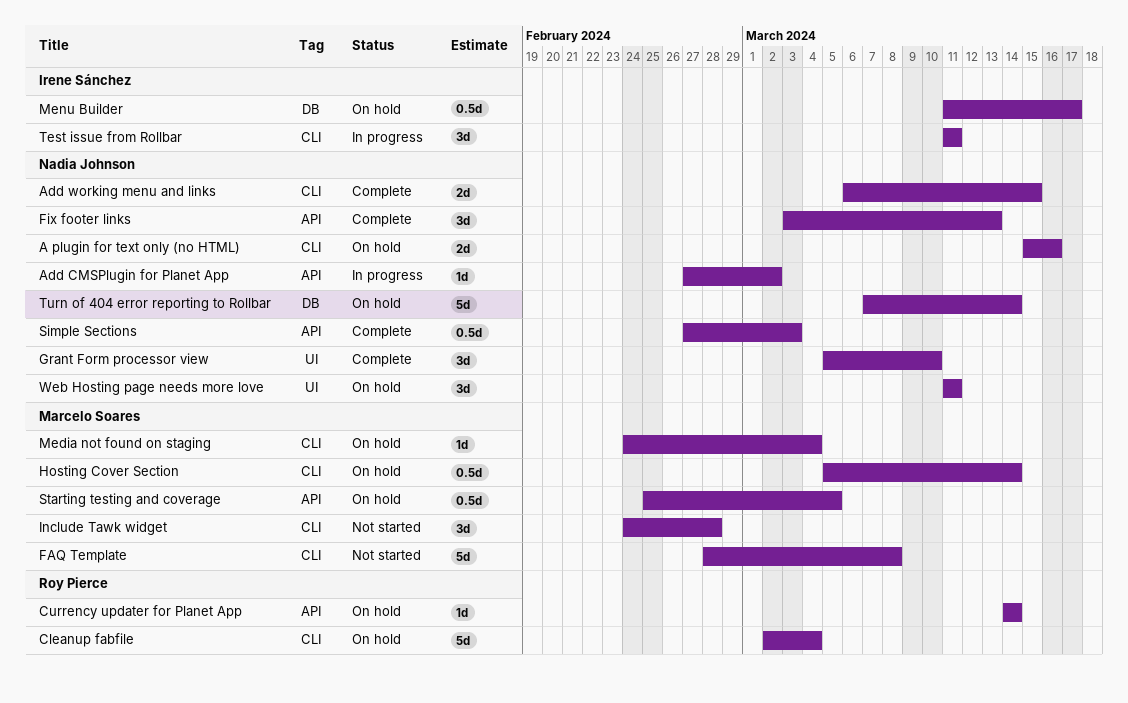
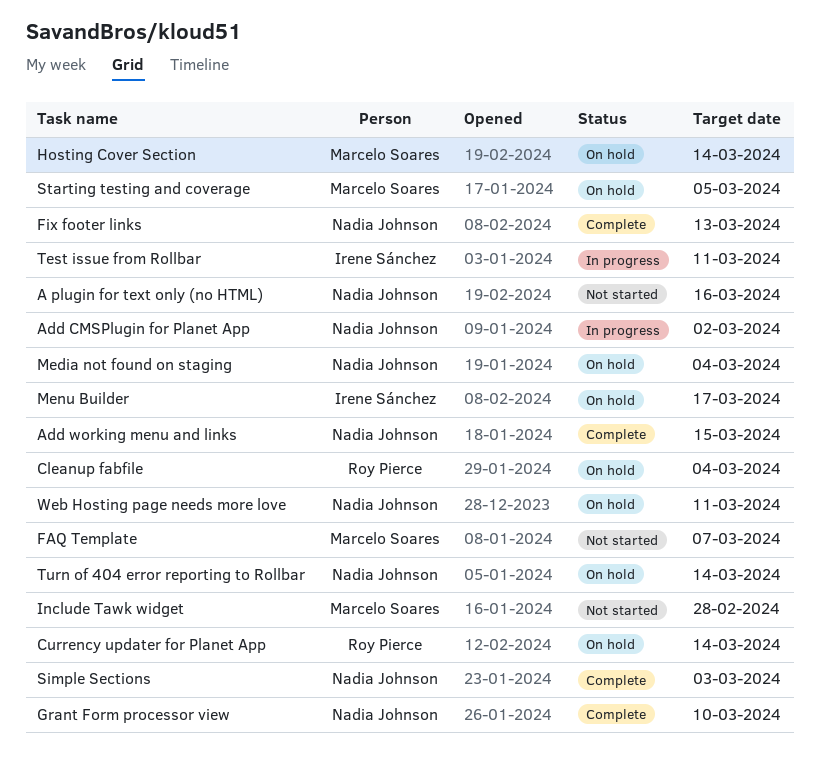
A plugin for text only (no HTML), status: On hold -> Not started
FAQ Template, due: Mar 8 -> Mar 7
Media not found on staging, owner: Marcelo Soares -> Nadia Johnson

